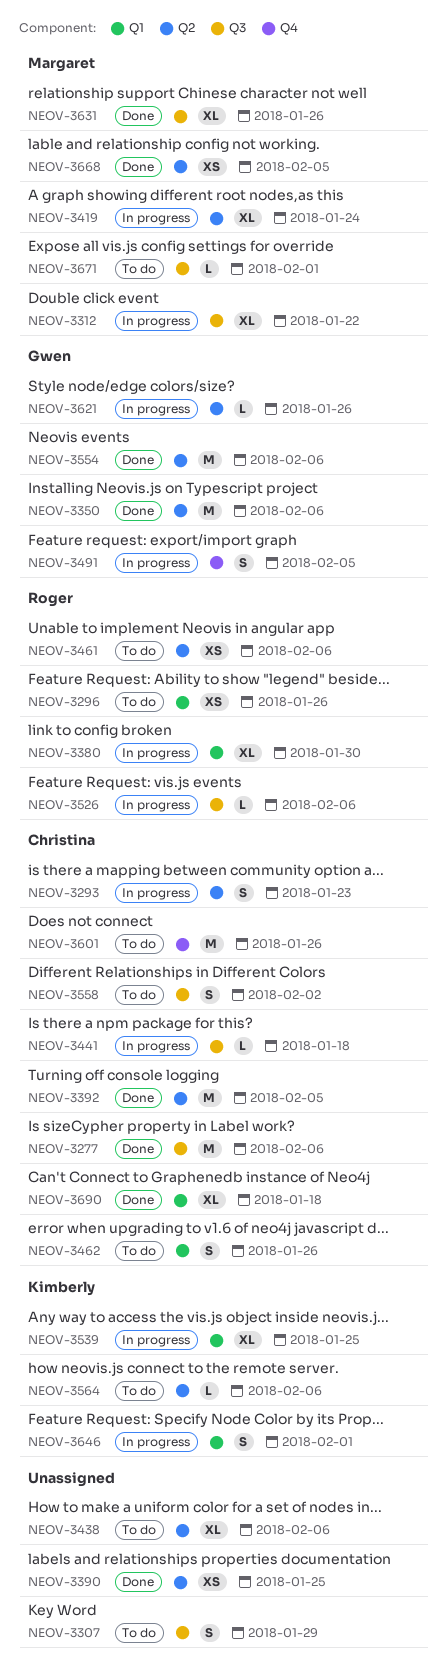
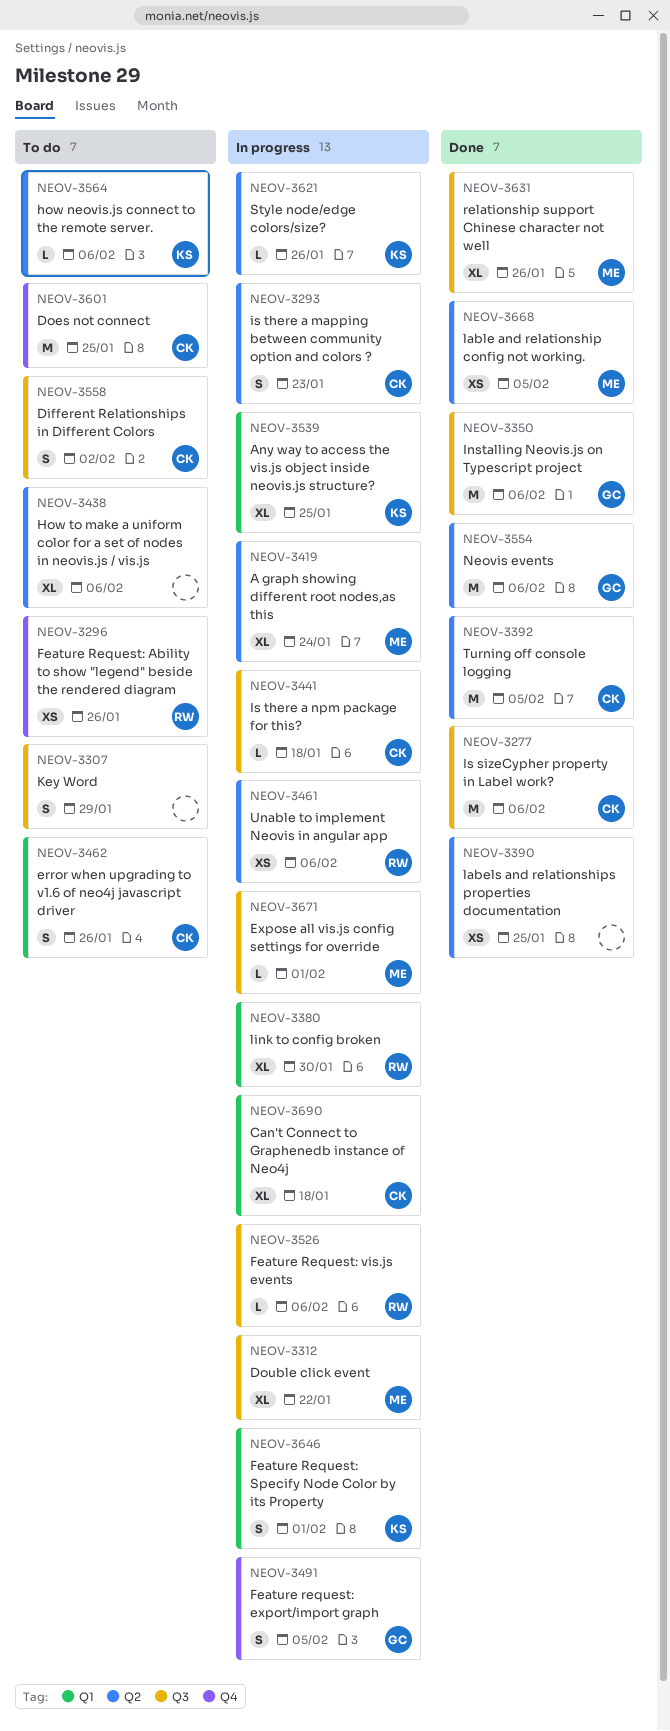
NEOV-3296, label: Q1 -> Q4
NEOV-3350, label: Q2 -> Q3
NEOV-3461, status: To do -> In progress
NEOV-3601, due: Jan 26 -> Jan 25
NEOV-3621, owner: Gwen -> Kimberly
NEOV-3671, status: To do -> In progress
NEOV-3690, status: Done -> In progress

